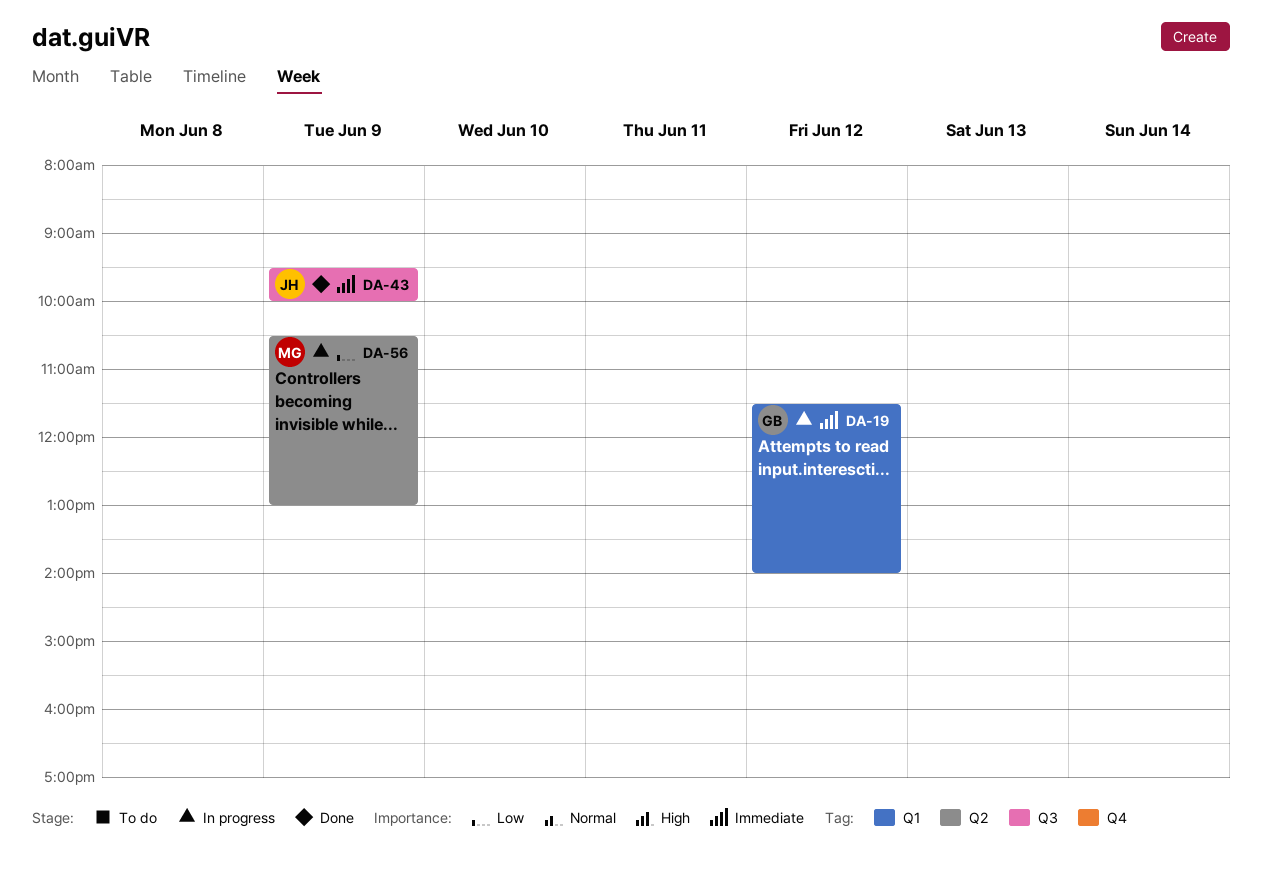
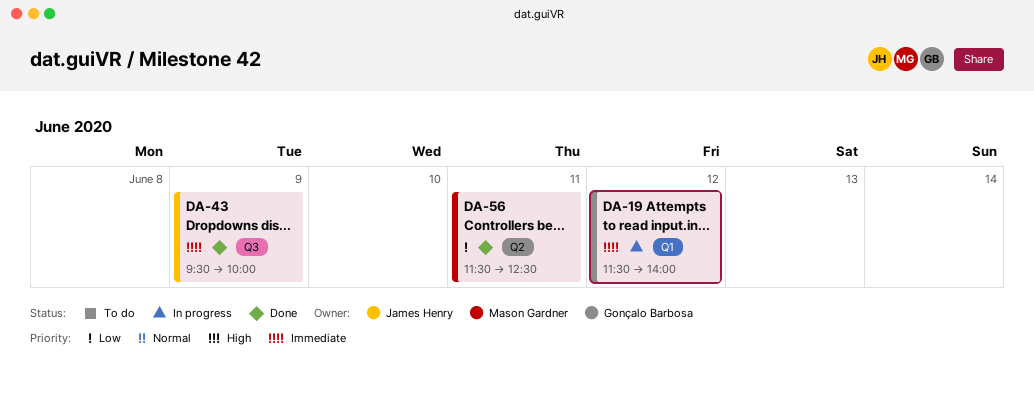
DA-56, status: In progress -> Done
DA-56, day: Jun 9 -> Jun 11
DA-56, begins: 10:30 -> 11:30
DA-56, ends: 13:00 -> 12:30

